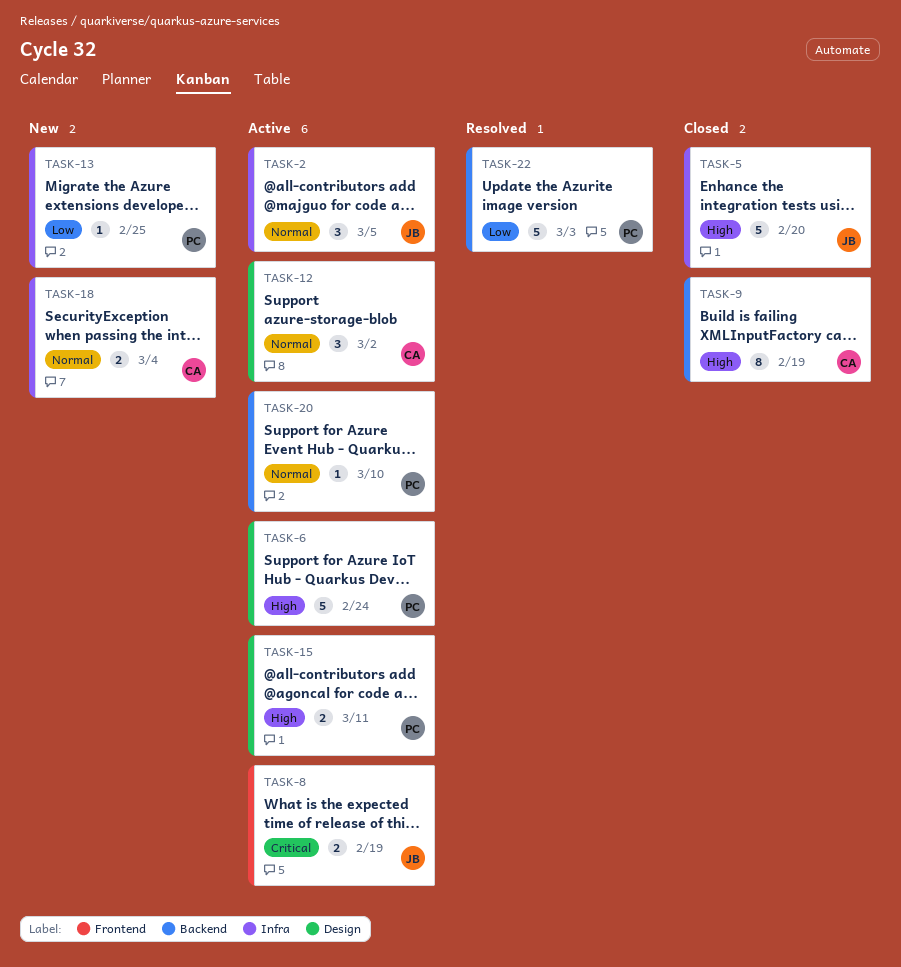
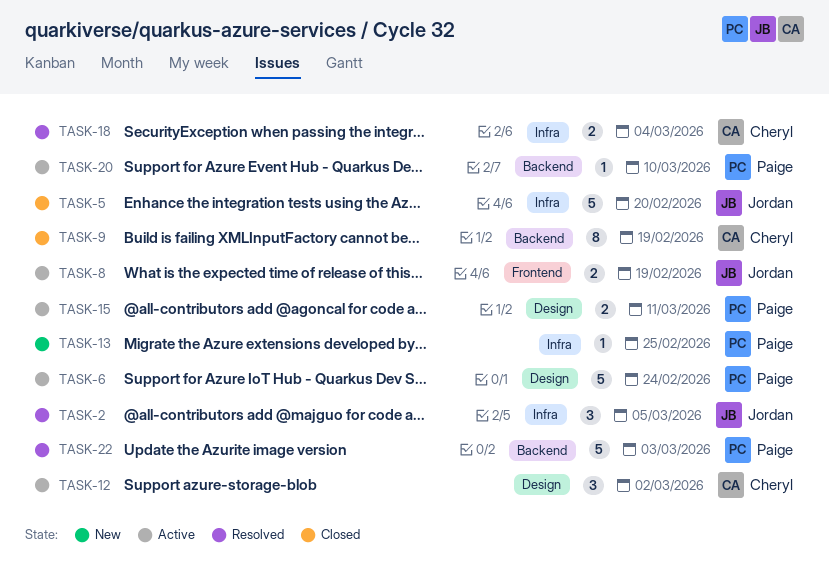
TASK-2, status: Active -> Resolved
TASK-18, status: New -> Resolved

